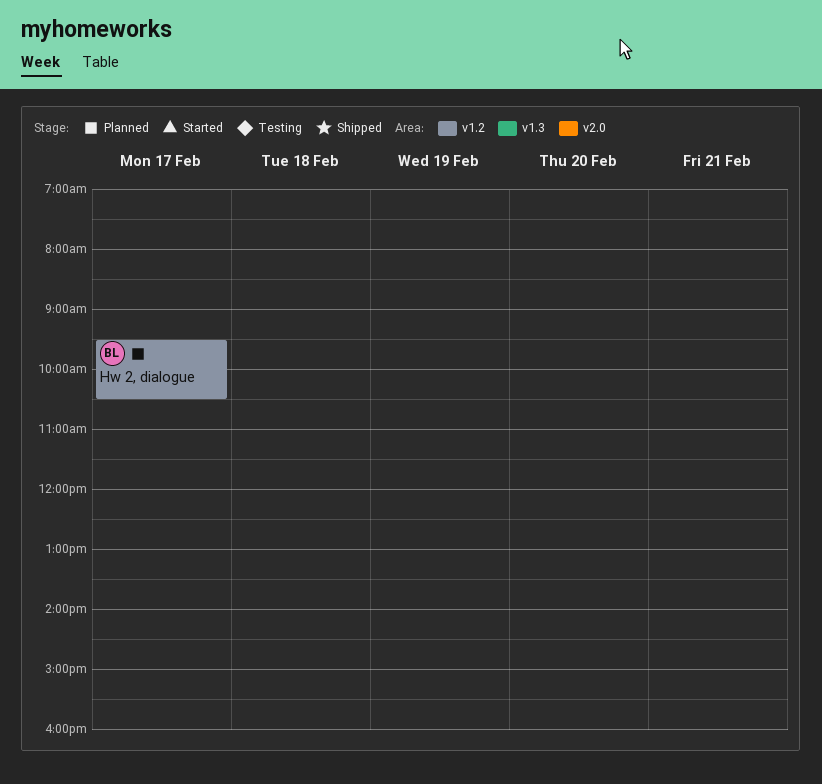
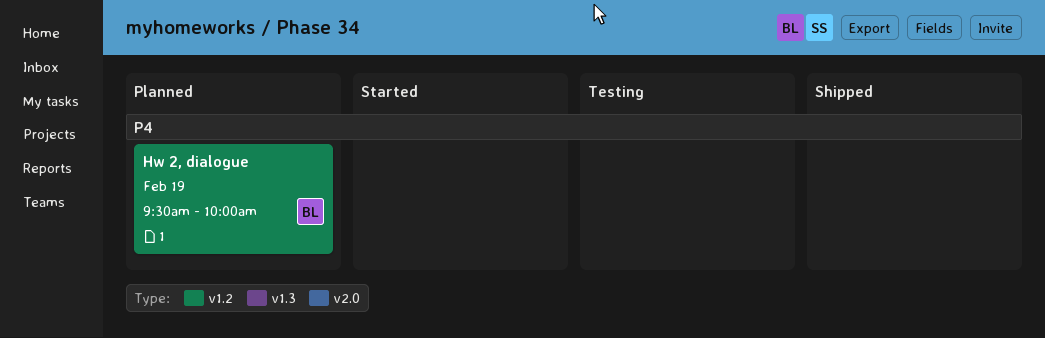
Hw 2, dialogue, day: Feb 17 -> Feb 19
Hw 2, dialogue, ends: 10:30 -> 10:00

